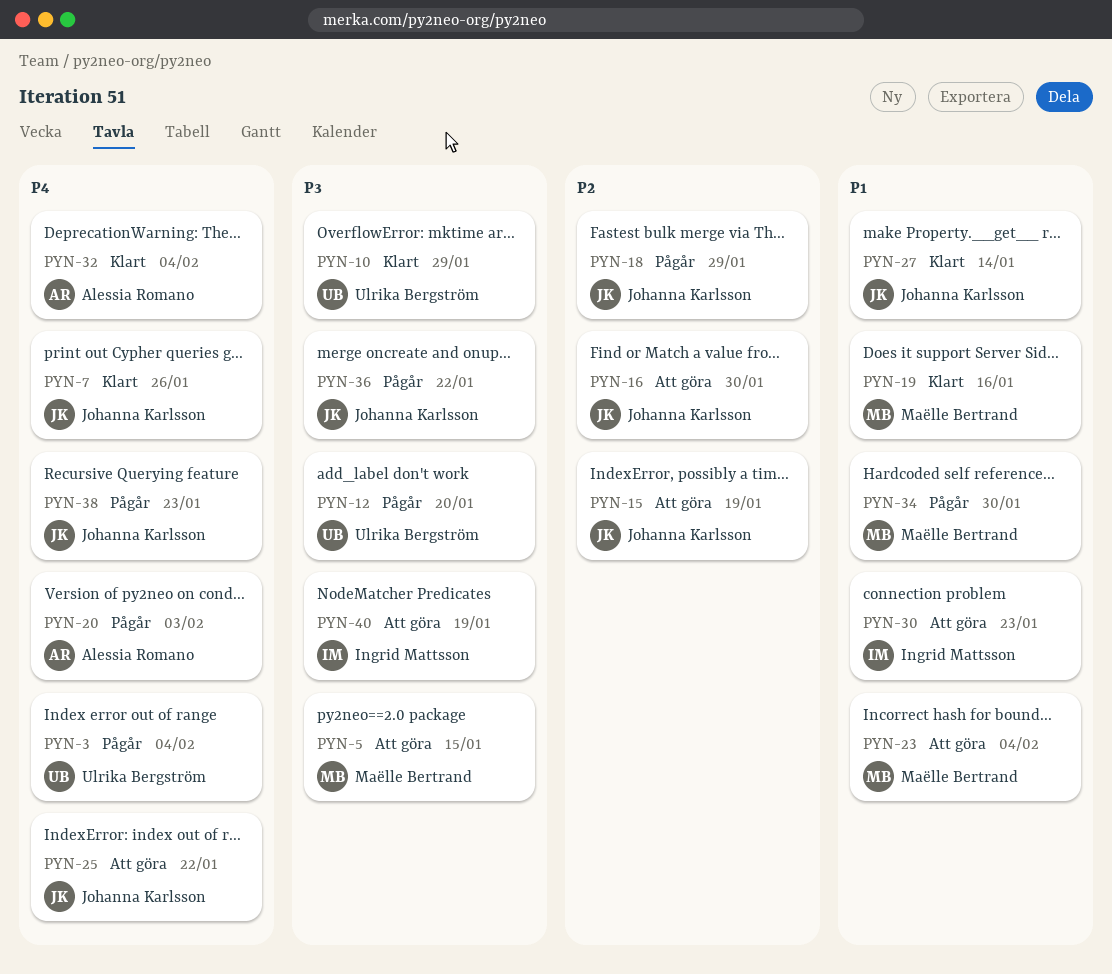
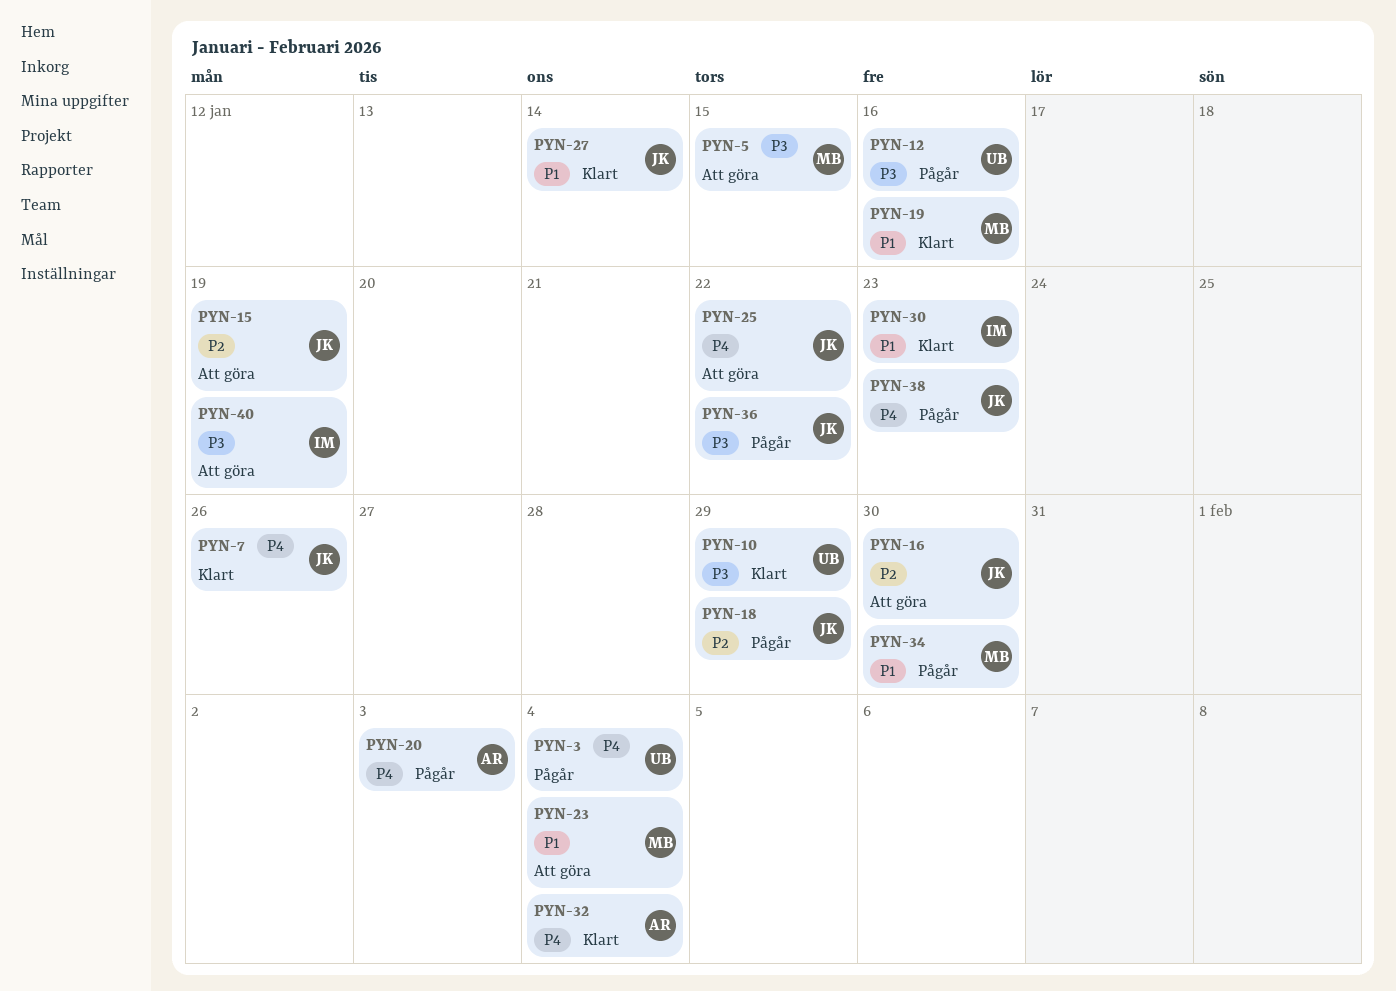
PYN-12, due: Jan 20 -> Jan 16
PYN-30, status: Att göra -> Klart

